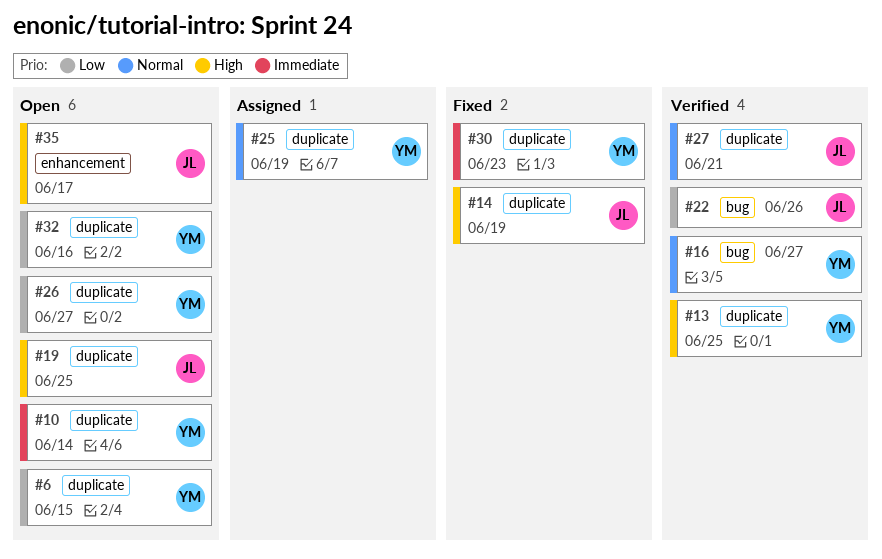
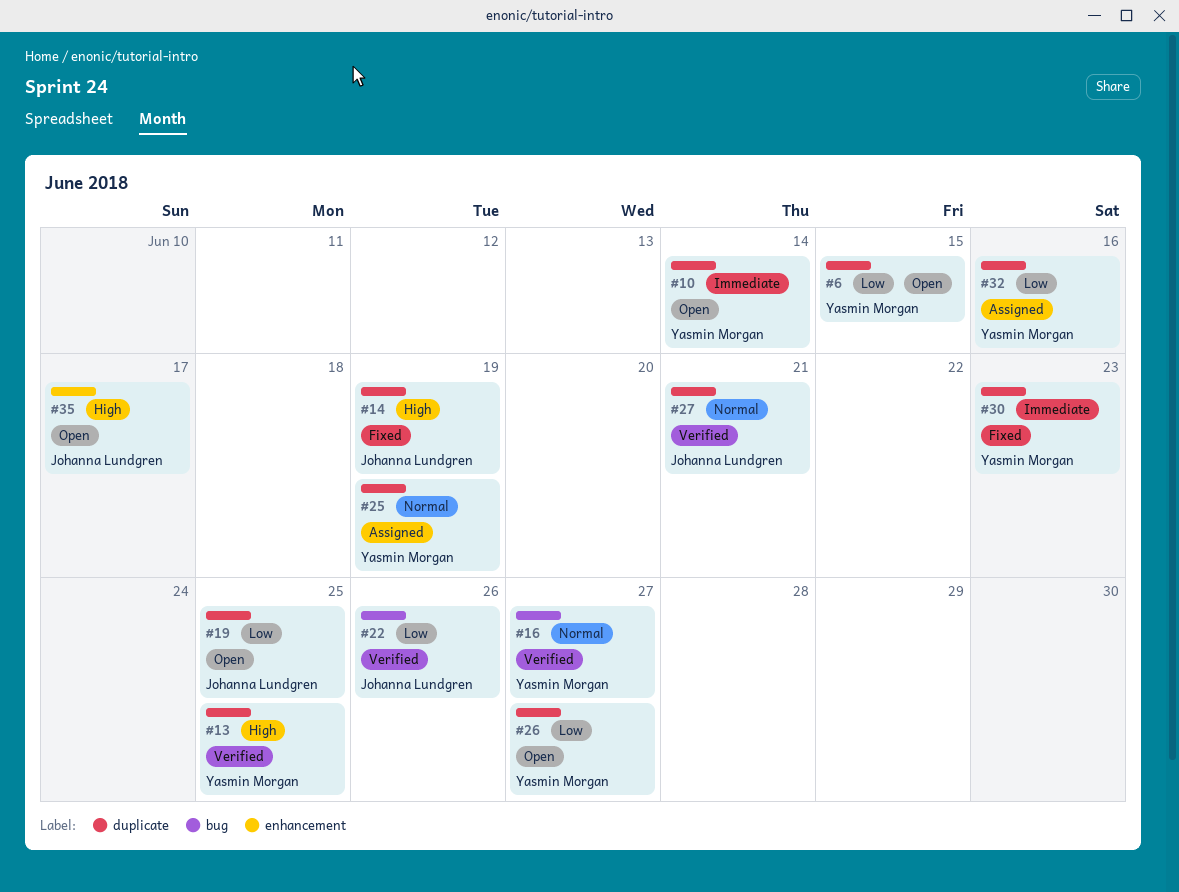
#19, priority: High -> Low
#32, status: Open -> Assigned

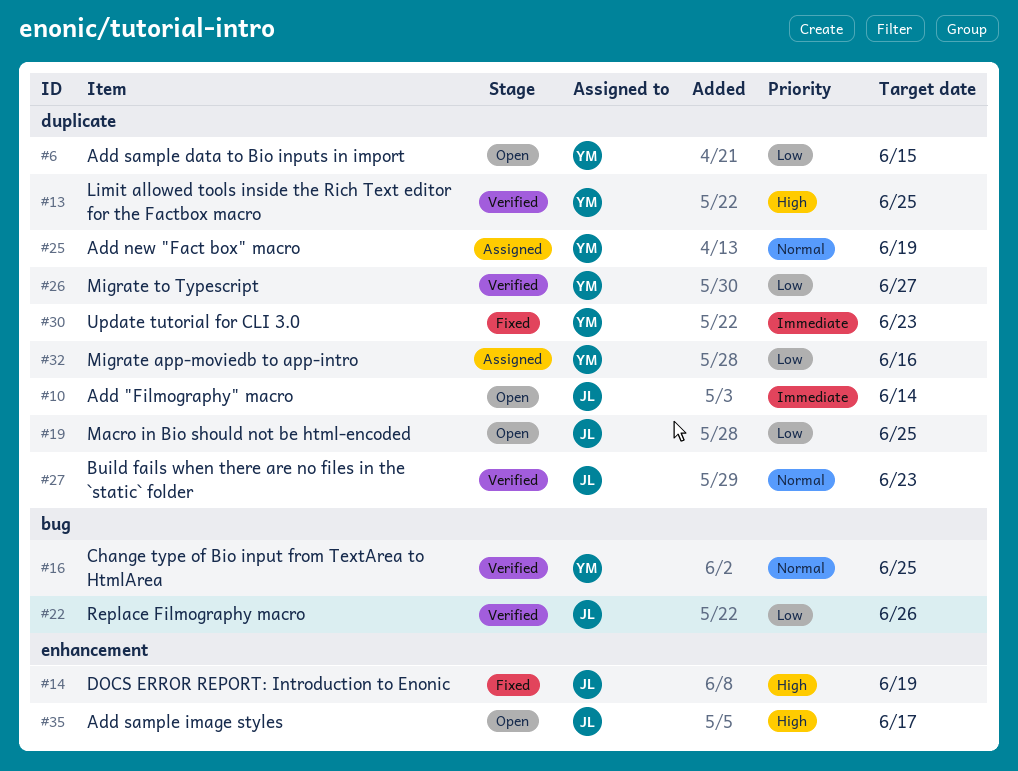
#10, owner: Yasmin Morgan -> Johanna Lundgren
#14, label: duplicate -> enhancement
#16, due: Jun 27 -> Jun 25
#26, status: Open -> Verified
#27, due: Jun 21 -> Jun 23

